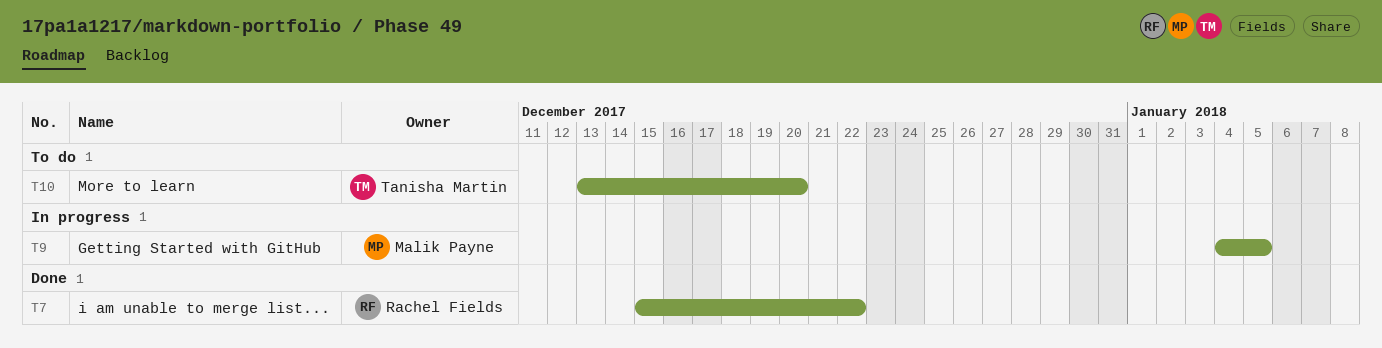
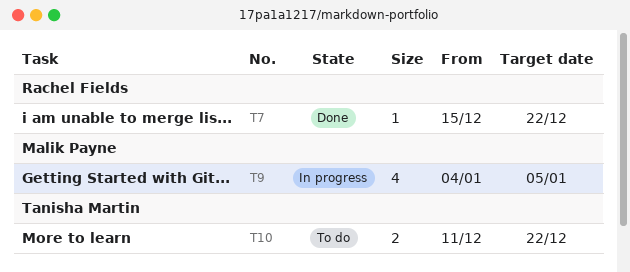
T10, start: Dec 13 -> Dec 11
T10, due: Dec 20 -> Dec 22

